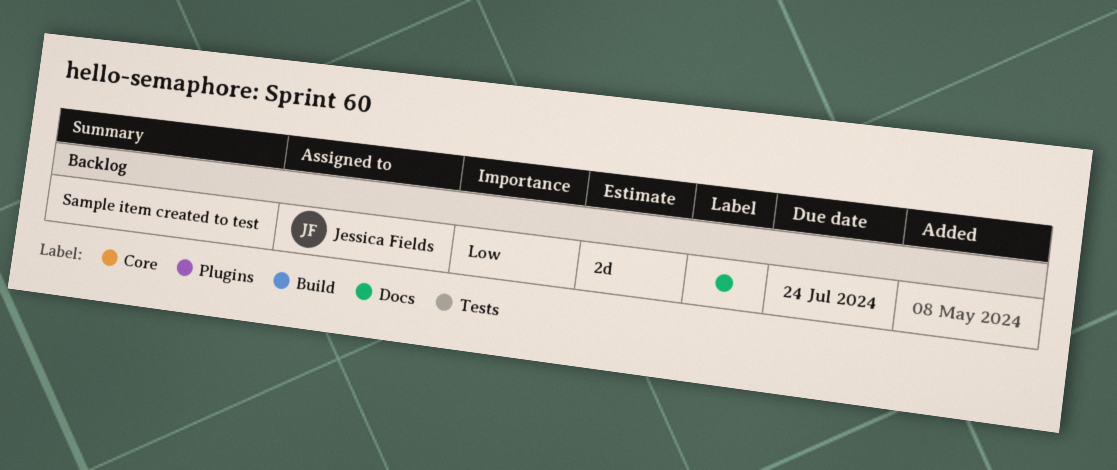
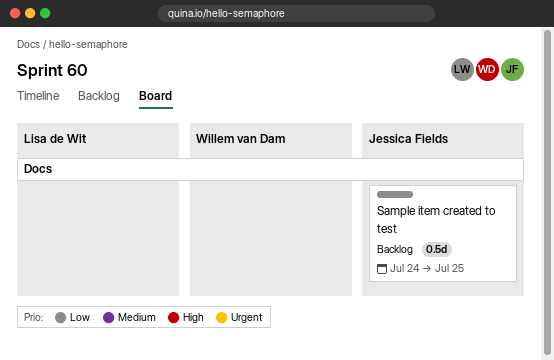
Sample item created to test, estimate: 2d -> 0.5d
Sample item created to test, due: Jul 24 -> Jul 25

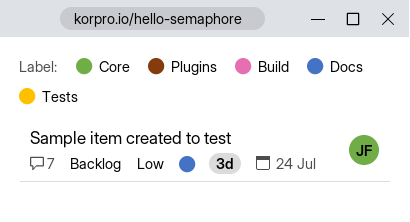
Sample item created to test, estimate: 0.5d -> 3d
Sample item created to test, due: Jul 25 -> Jul 24

